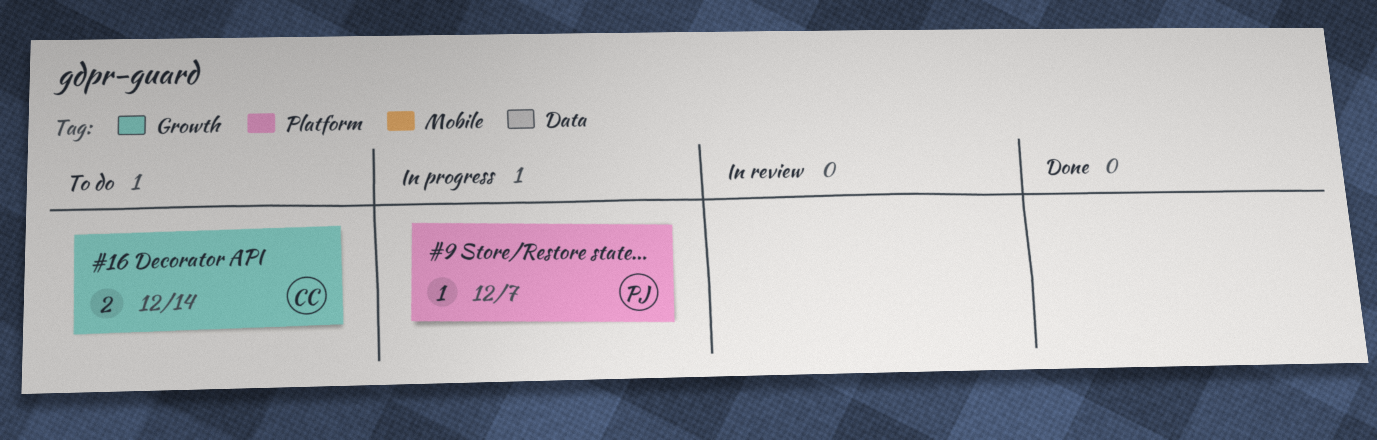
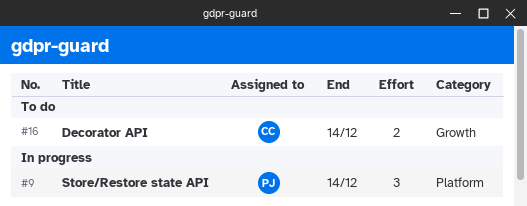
#9, estimate: 1 -> 3
#9, due: Dec 7 -> Dec 14

